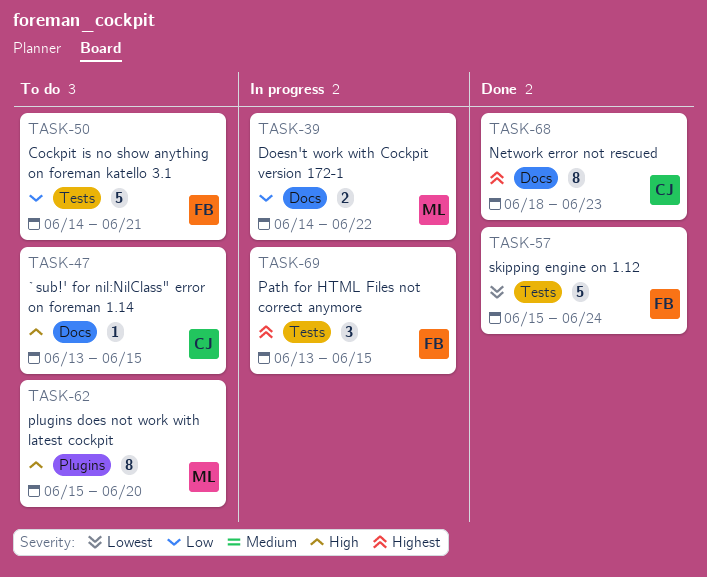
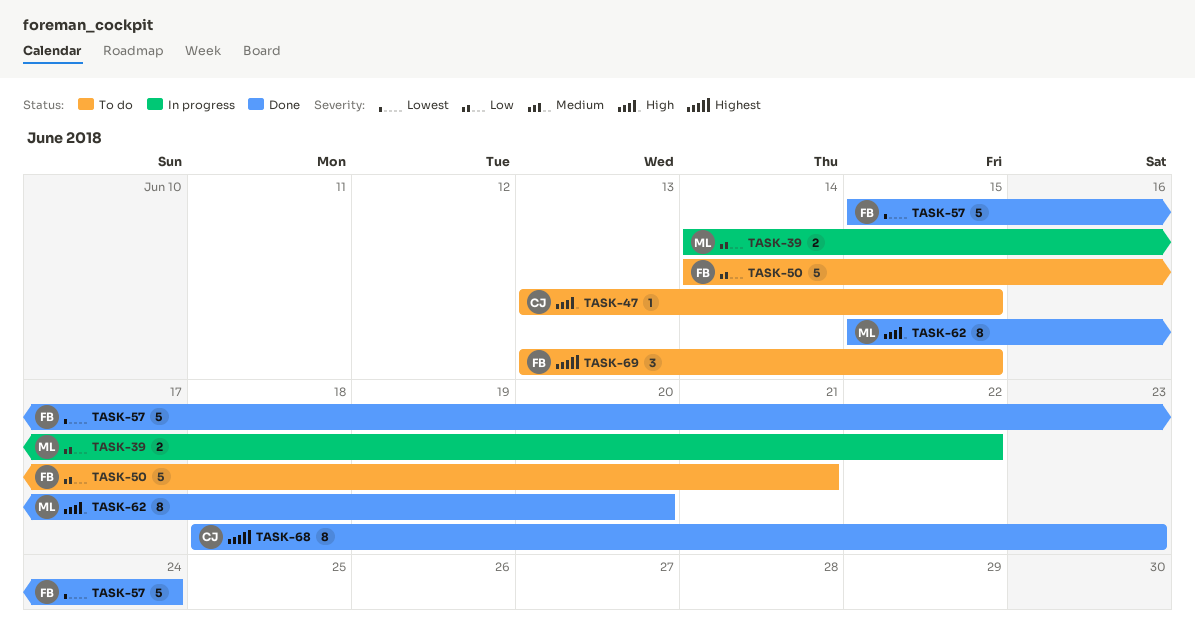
TASK-62, status: To do -> Done
TASK-69, status: In progress -> To do

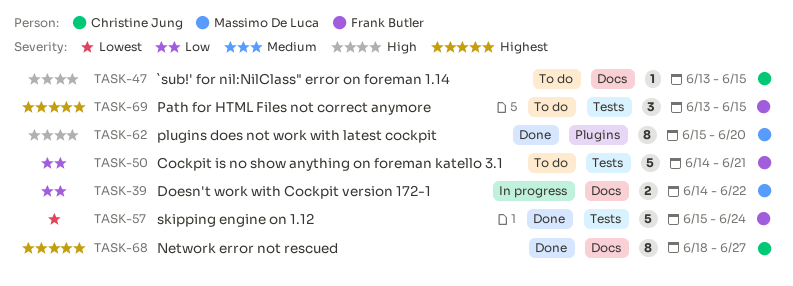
TASK-68, due: Jun 23 -> Jun 27

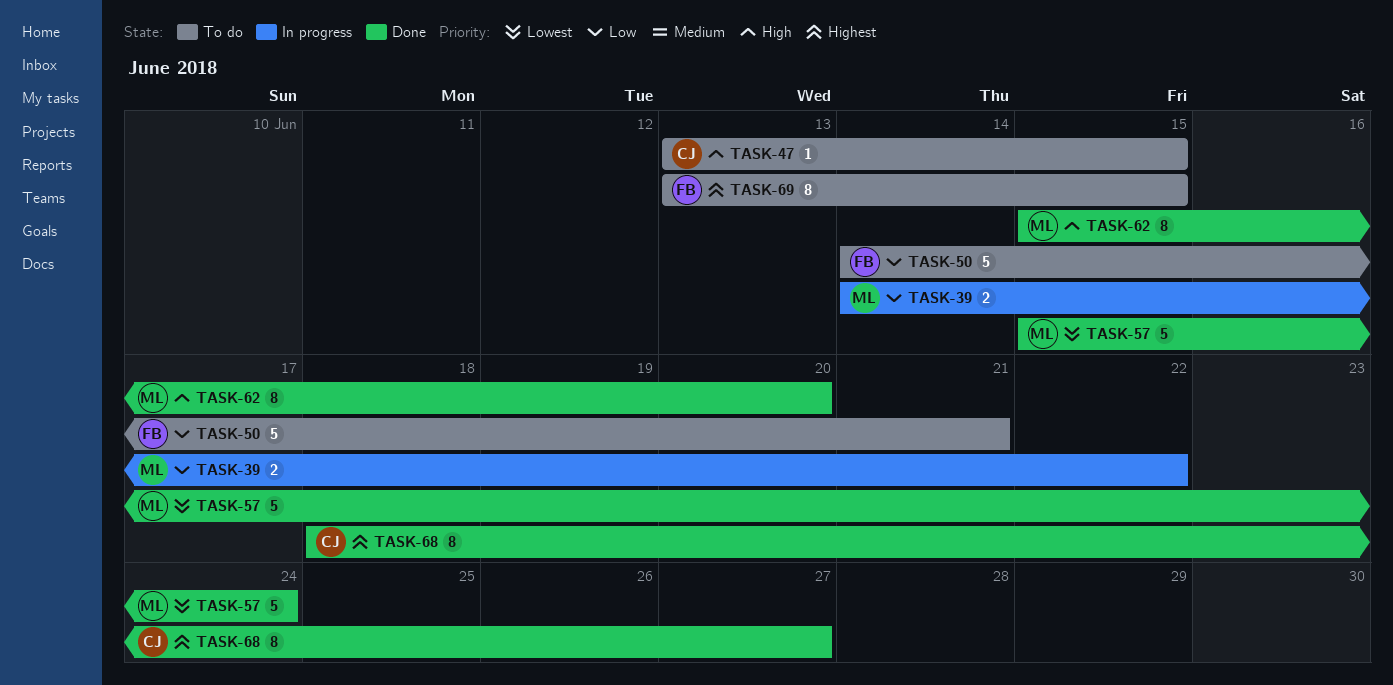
TASK-57, owner: Frank Butler -> Massimo De Luca
TASK-69, estimate: 3 -> 8

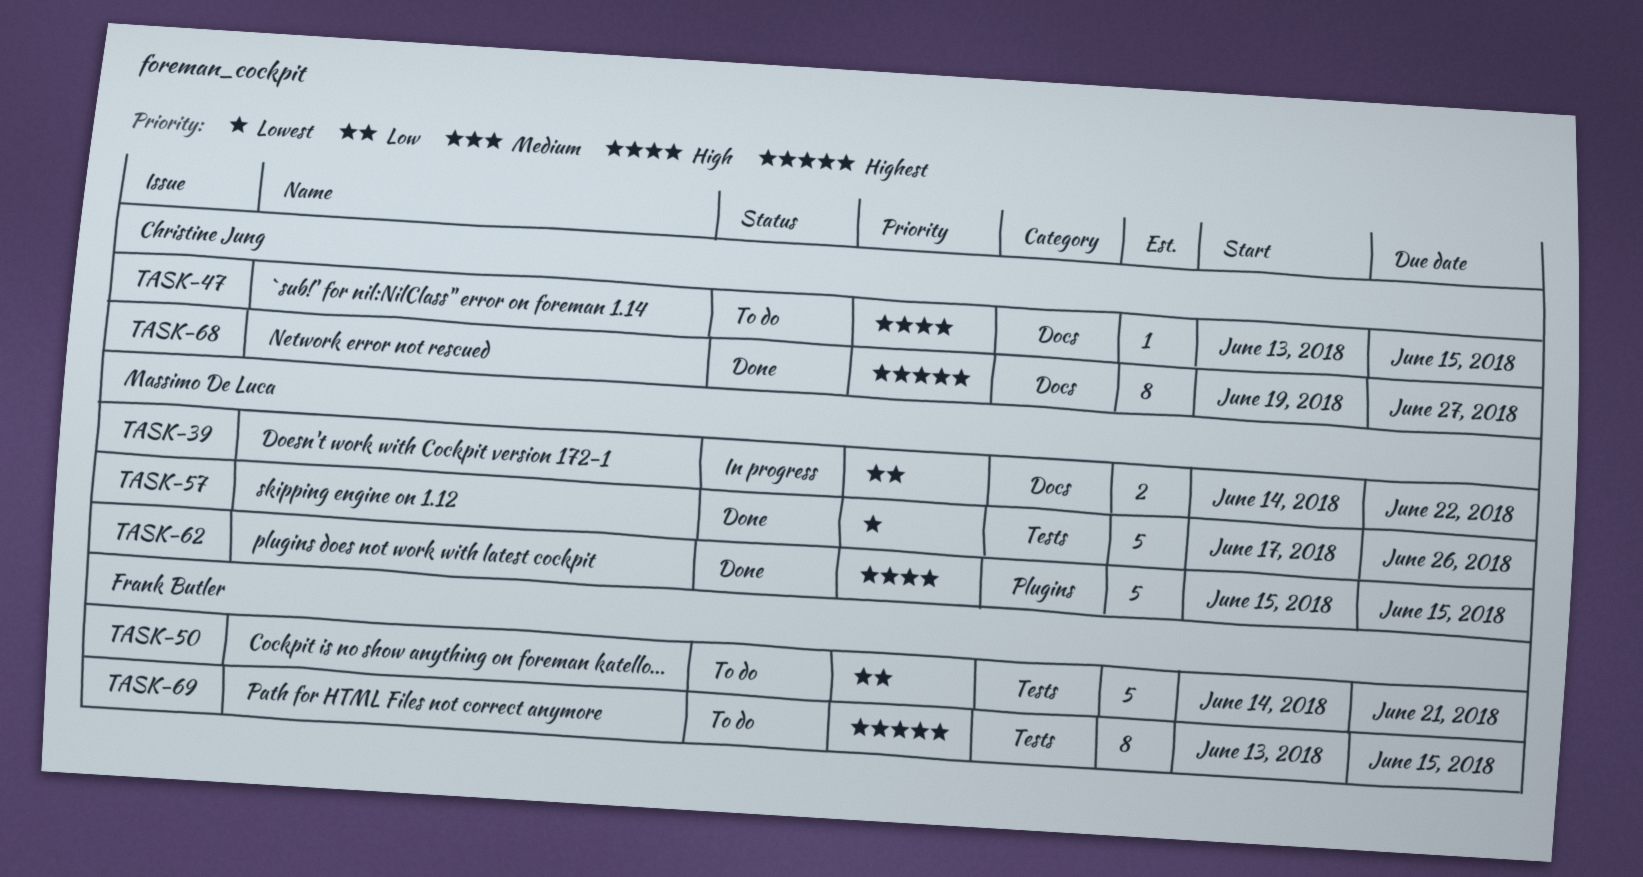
TASK-57, start: Jun 15 -> Jun 17
TASK-57, due: Jun 24 -> Jun 26
TASK-62, estimate: 8 -> 5
TASK-62, due: Jun 20 -> Jun 15
TASK-68, start: Jun 18 -> Jun 19

